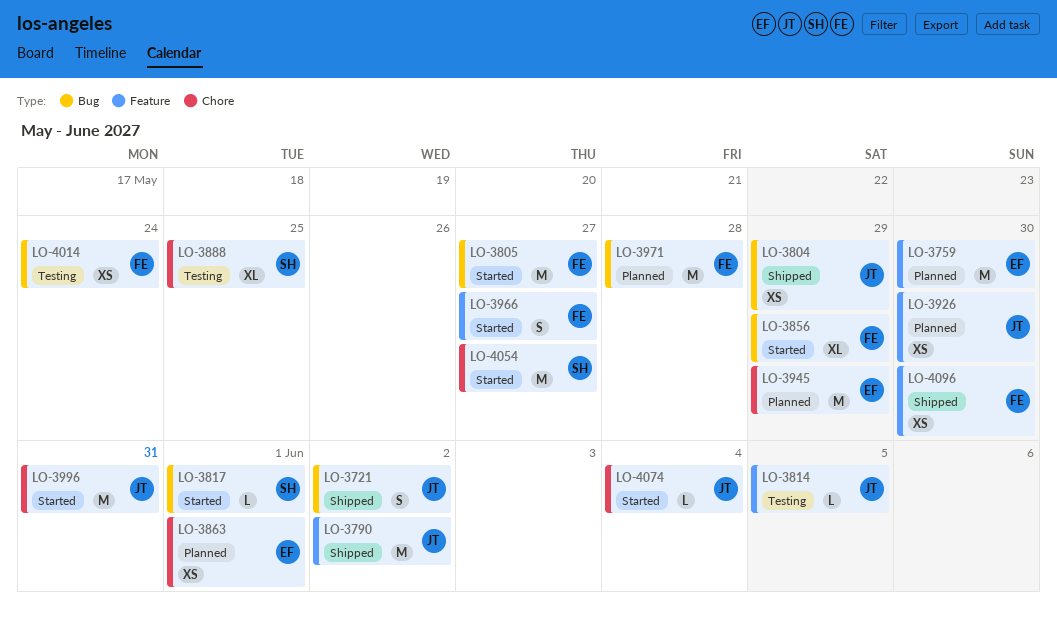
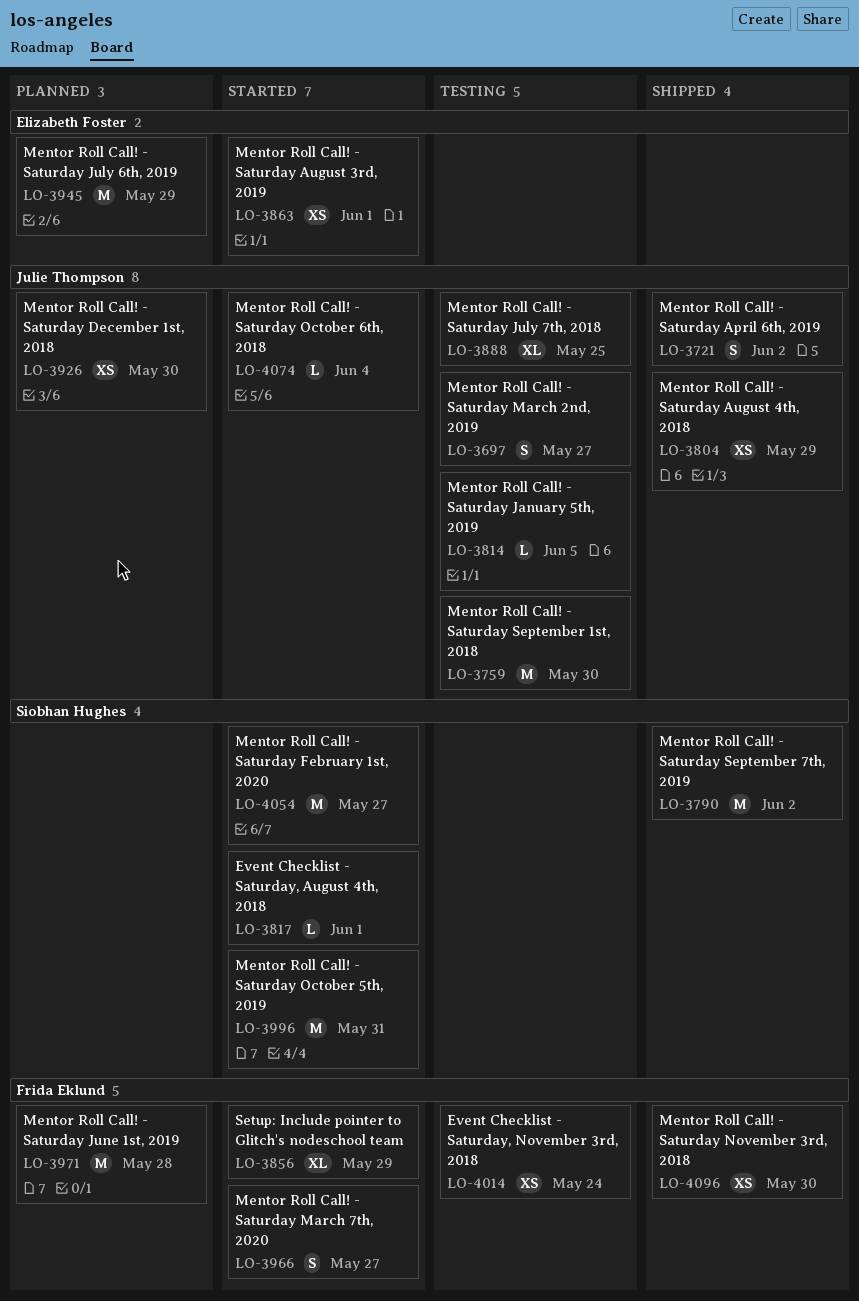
LO-3697: none -> present
LO-3759, status: Planned -> Testing
LO-3759, owner: Elizabeth Foster -> Julie Thompson
LO-3790, owner: Julie Thompson -> Siobhan Hughes
LO-3805: present -> none
LO-3863, status: Planned -> Started
LO-3888, owner: Siobhan Hughes -> Julie Thompson
LO-3996, owner: Julie Thompson -> Siobhan Hughes

